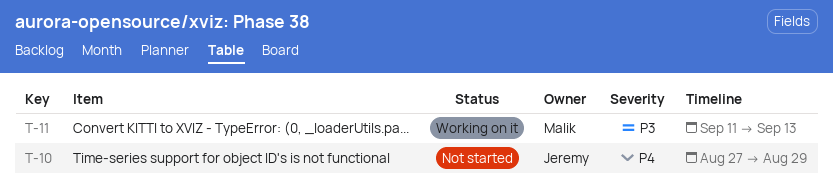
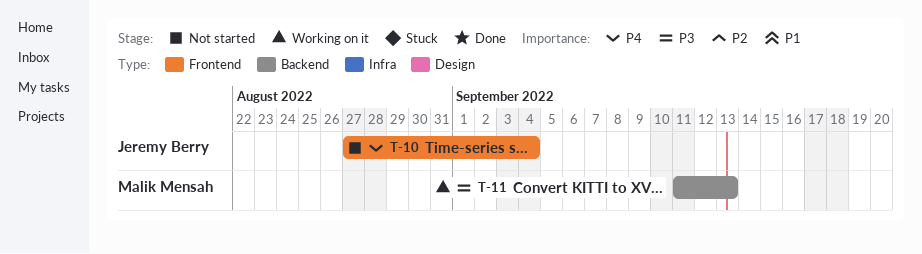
T-10, due: Aug 29 -> Sep 4

